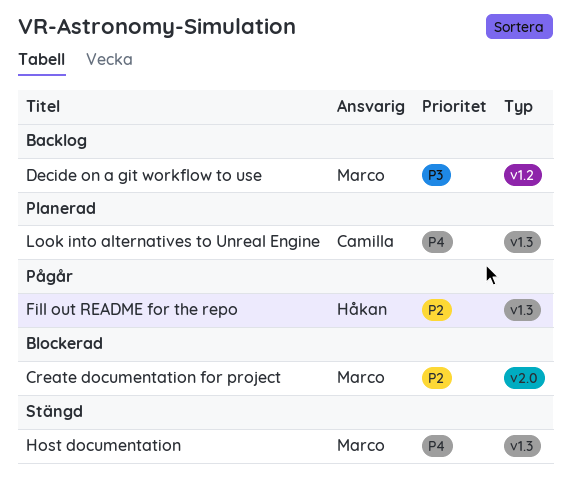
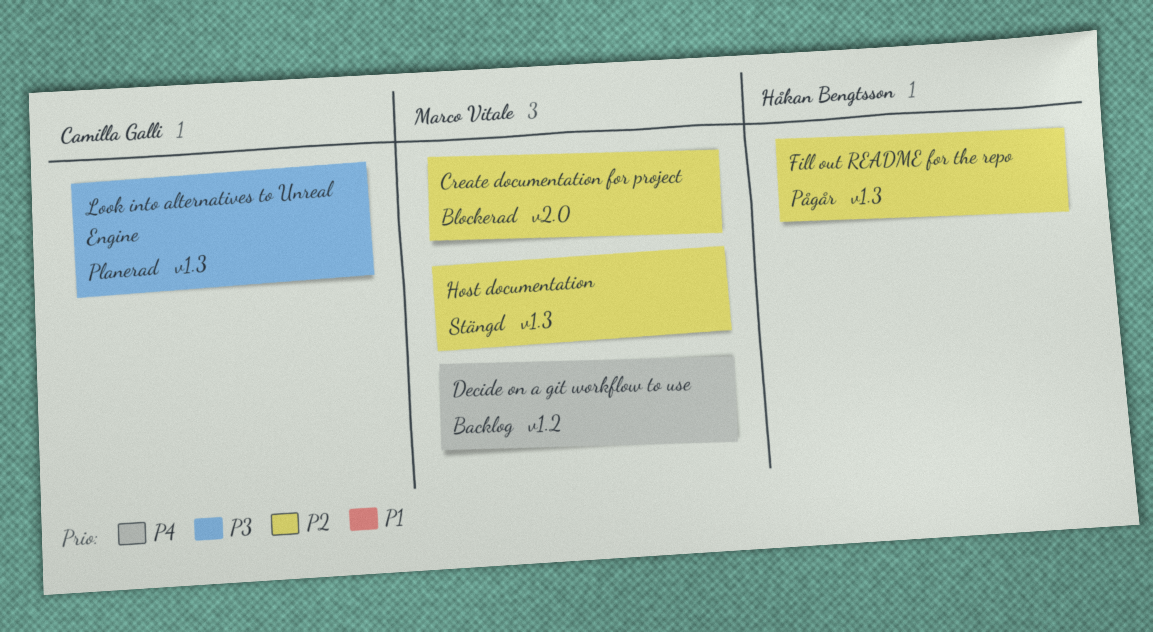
Decide on a git workflow to use, priority: P3 -> P4
Host documentation, priority: P4 -> P2
Look into alternatives to Unreal Engine, priority: P4 -> P3

